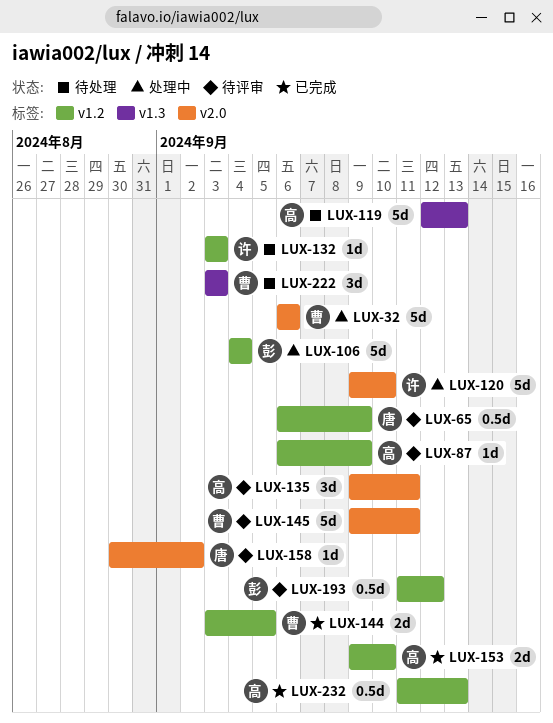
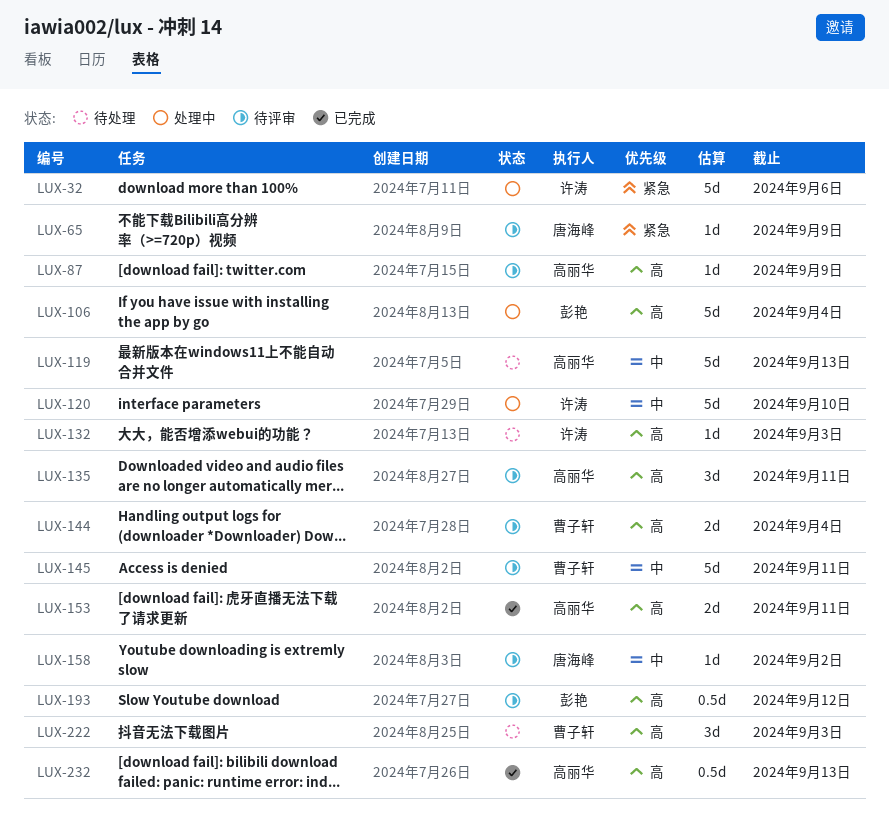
LUX-32, owner: 曹子轩 -> 许涛
LUX-65, estimate: 0.5d -> 1d
LUX-144, status: 已完成 -> 待评审
LUX-144, due: Sep 5 -> Sep 4
LUX-153, due: Sep 10 -> Sep 11

